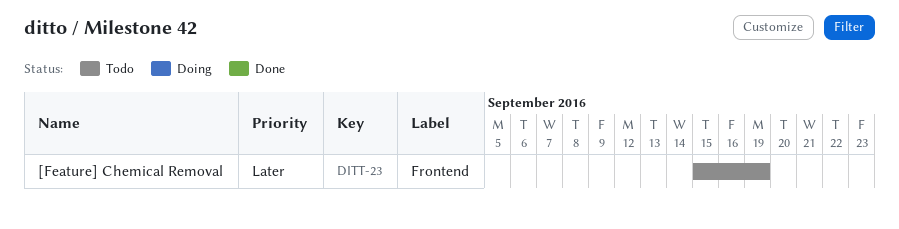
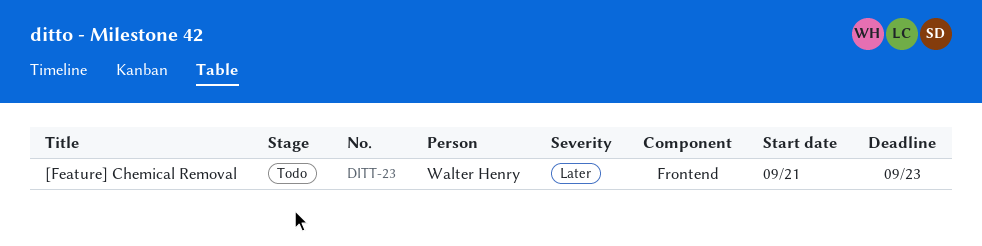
DITT-23, start: Sep 15 -> Sep 21
DITT-23, due: Sep 19 -> Sep 23

